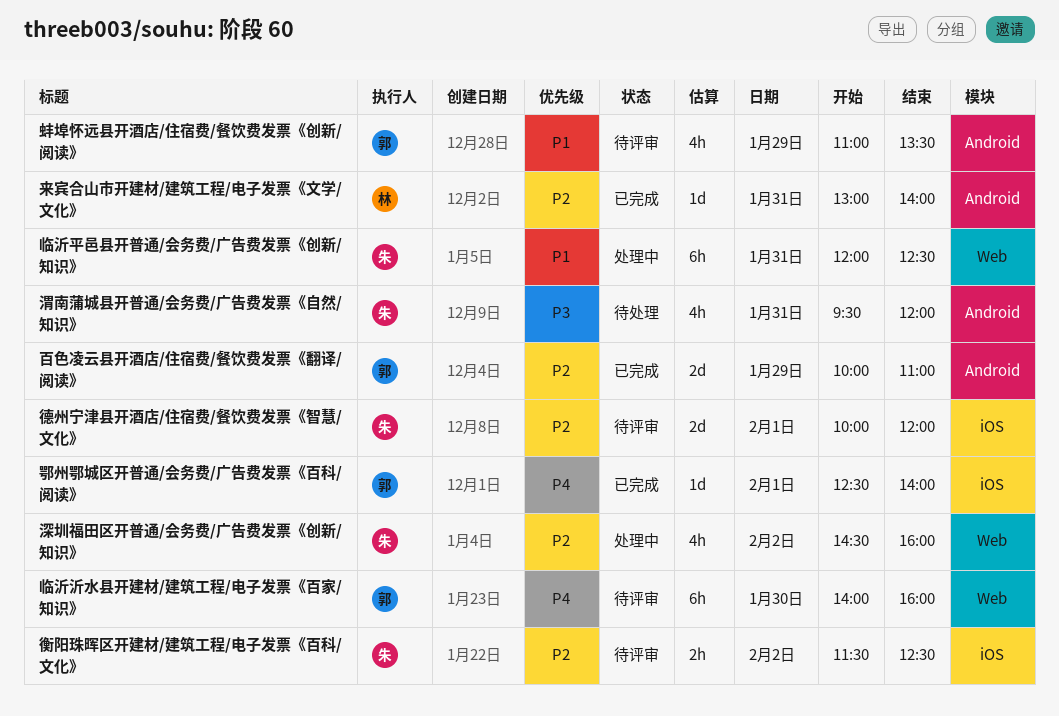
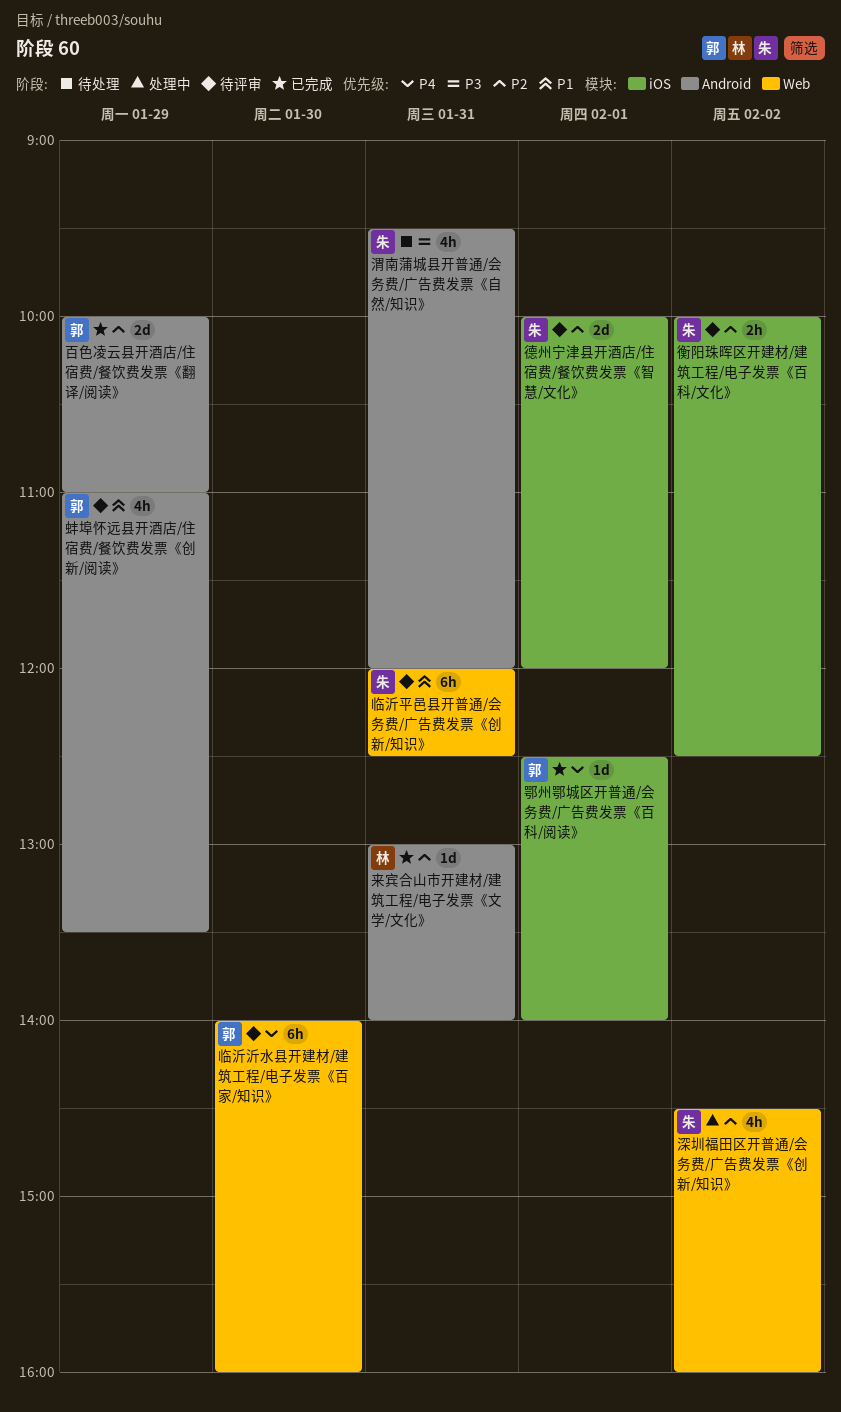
临沂平邑县开普通/会务费/广告费发票《创新/知识》, status: 处理中 -> 待评审
衡阳珠晖区开建材/建筑工程/电子发票《百科/文化》, begins: 11:30 -> 10:00

